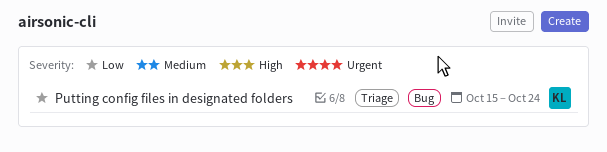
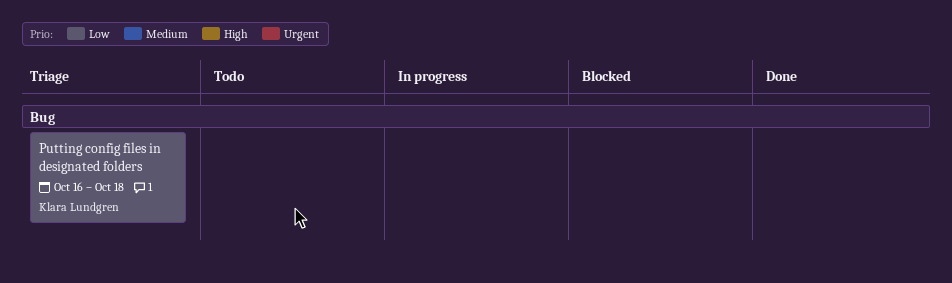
Putting config files in designated folders, start: Oct 15 -> Oct 16
Putting config files in designated folders, due: Oct 24 -> Oct 18

